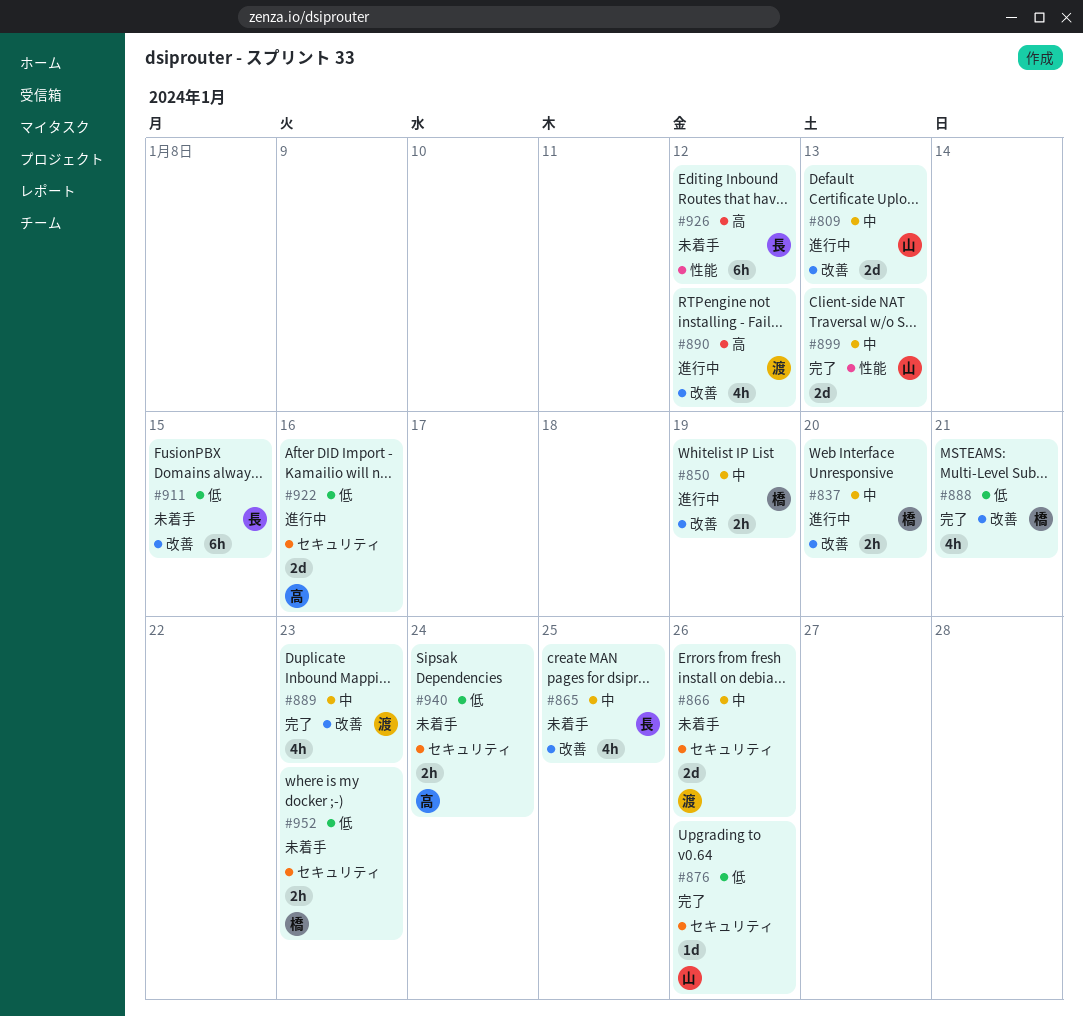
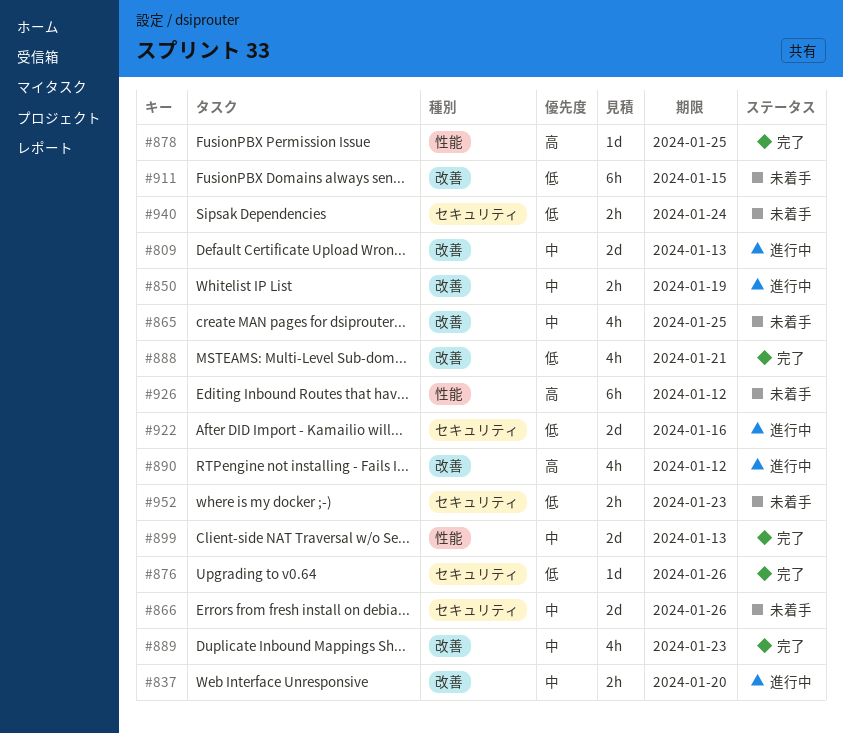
#878: none -> present

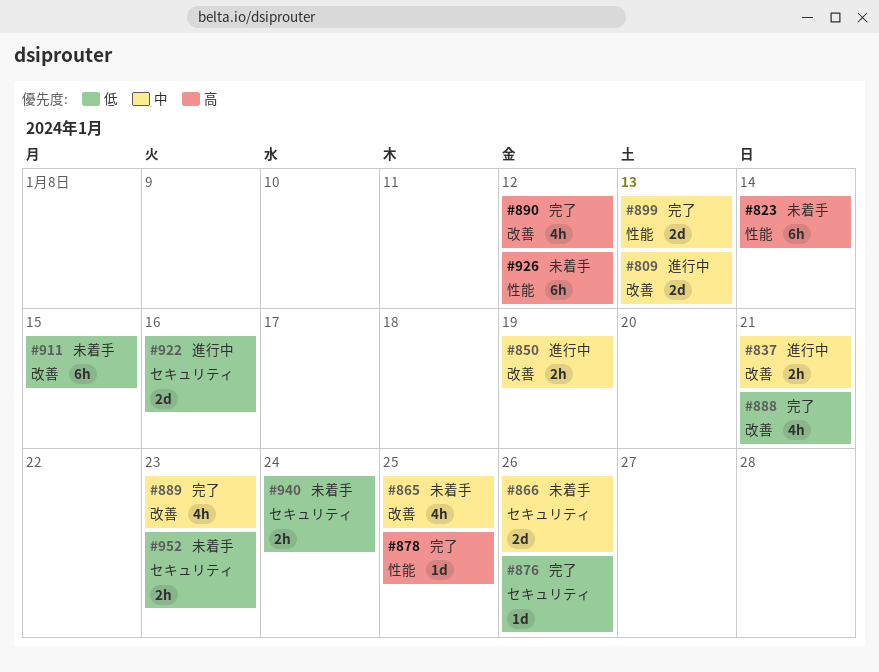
#823: none -> present
#837, due: Jan 20 -> Jan 21
#890, status: 進行中 -> 完了

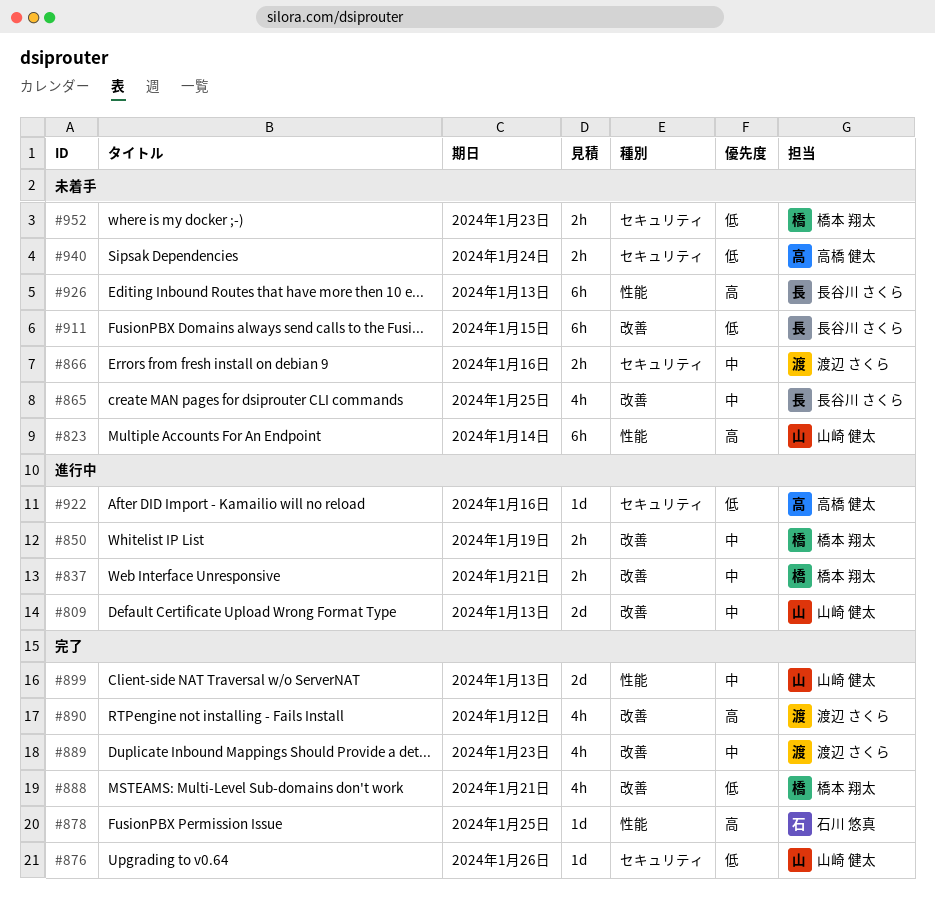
#866, estimate: 2d -> 2h
#866, due: Jan 26 -> Jan 16
#922, estimate: 2d -> 1d
#926, due: Jan 12 -> Jan 13

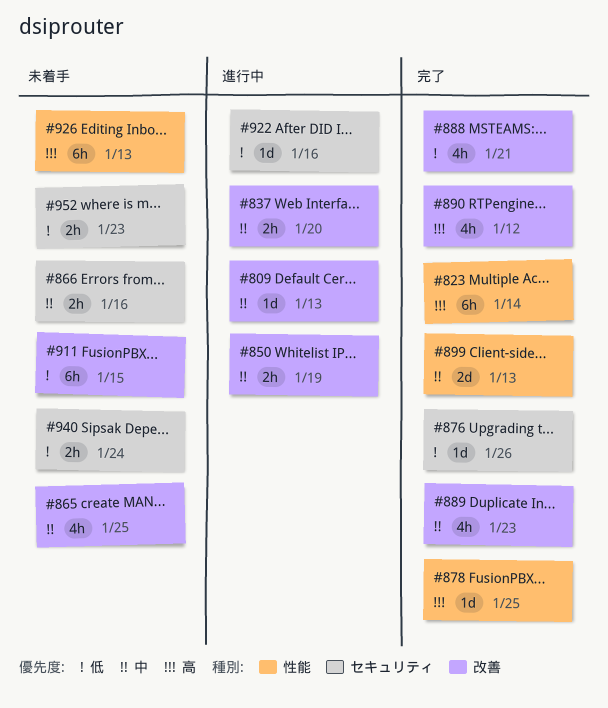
#809, estimate: 2d -> 1d
#823, status: 未着手 -> 完了
#837, due: Jan 21 -> Jan 20

